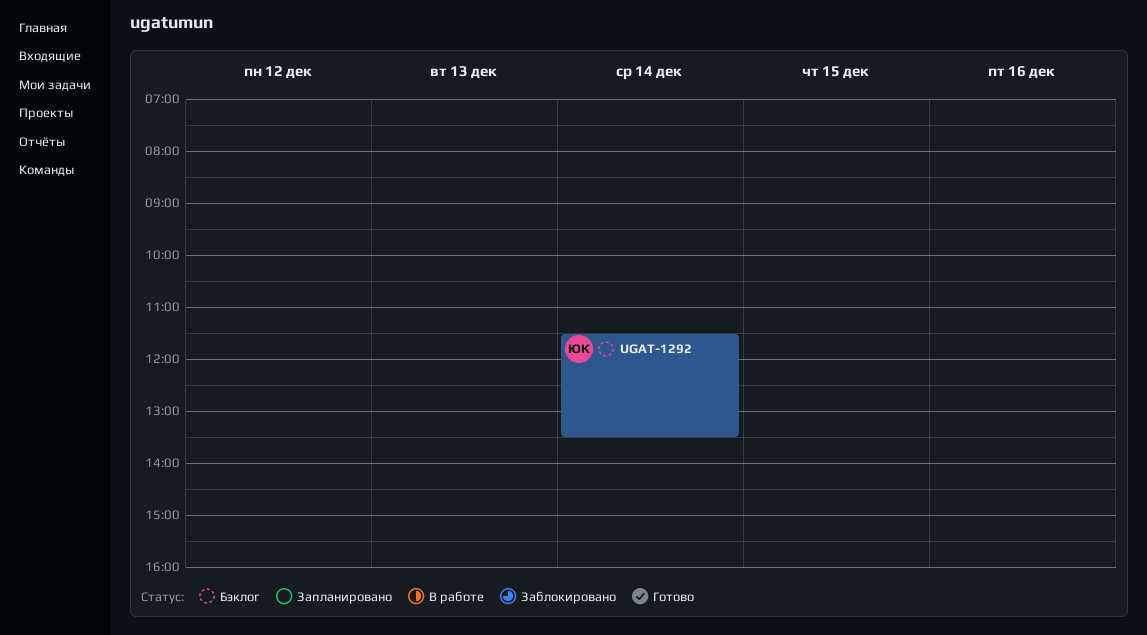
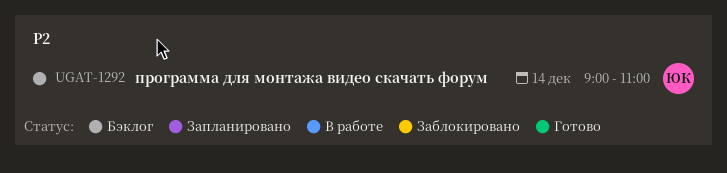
UGAT-1292, begins: 11:30 -> 09:00
UGAT-1292, ends: 13:30 -> 11:00

